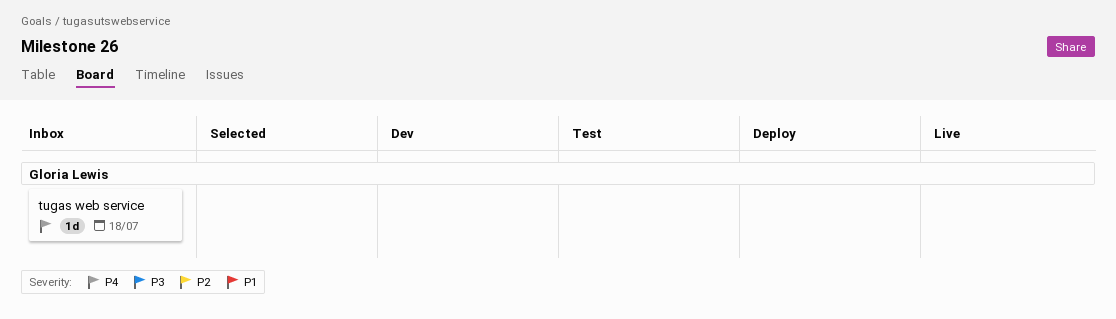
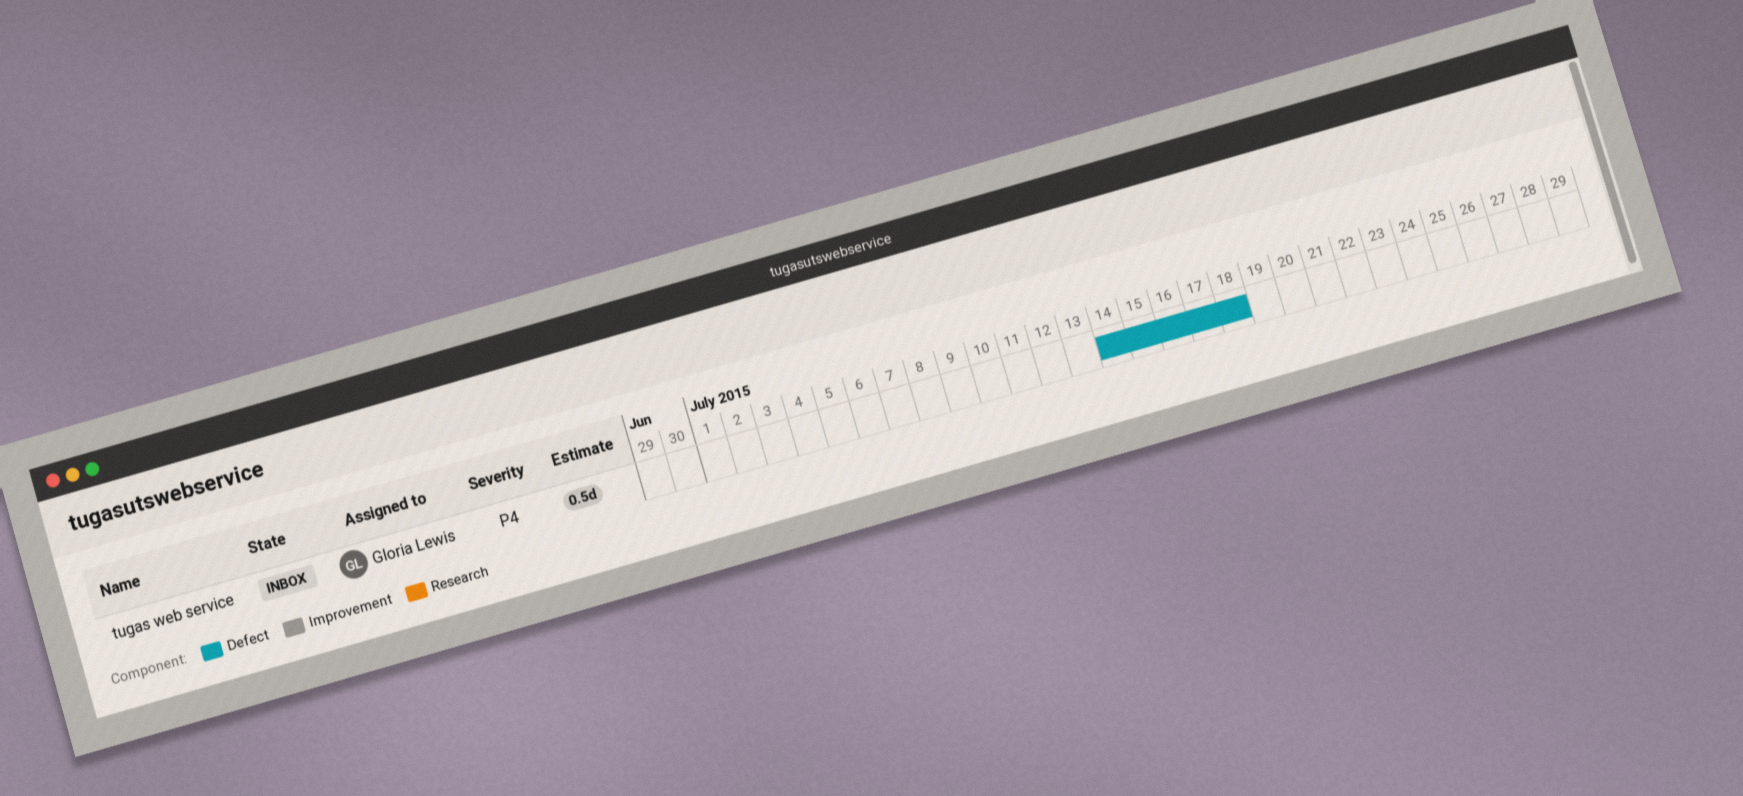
tugas web service, estimate: 1d -> 0.5d

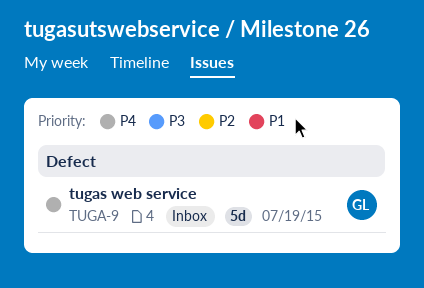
tugas web service, estimate: 0.5d -> 5d
tugas web service, due: Jul 18 -> Jul 19

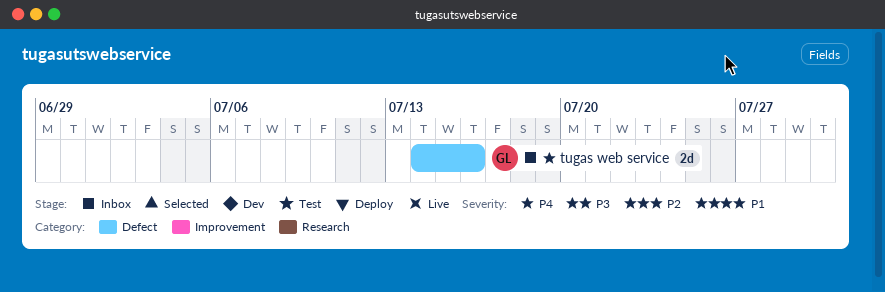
tugas web service, estimate: 5d -> 2d
tugas web service, due: Jul 19 -> Jul 16

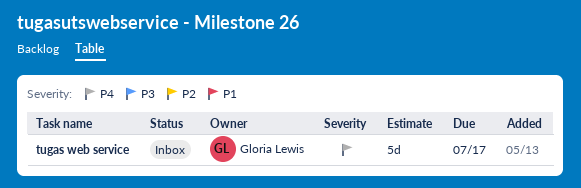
tugas web service, estimate: 2d -> 5d
tugas web service, due: Jul 16 -> Jul 17

